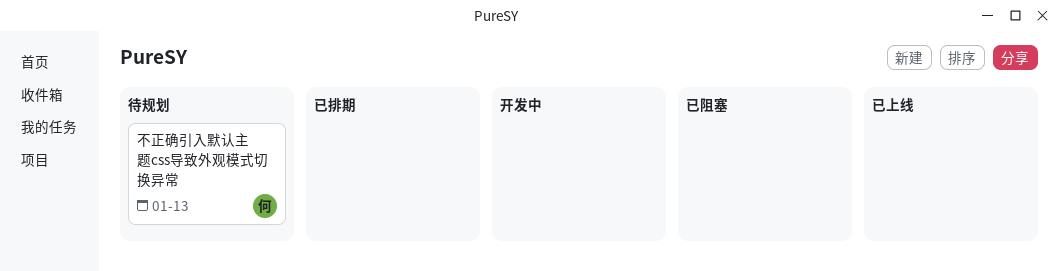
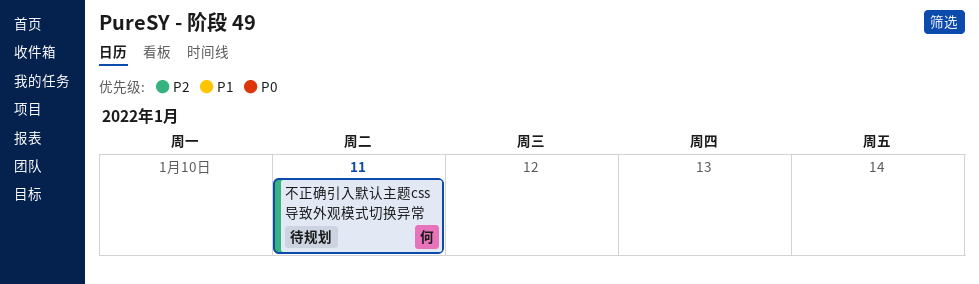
不正确引入默认主题css导致外观模式切换异常, due: Jan 13 -> Jan 11

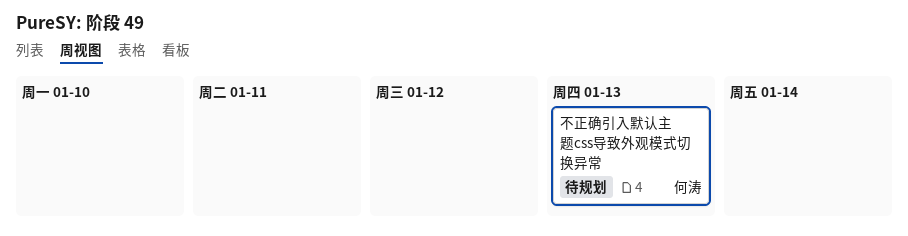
不正确引入默认主题css导致外观模式切换异常, due: Jan 11 -> Jan 13

